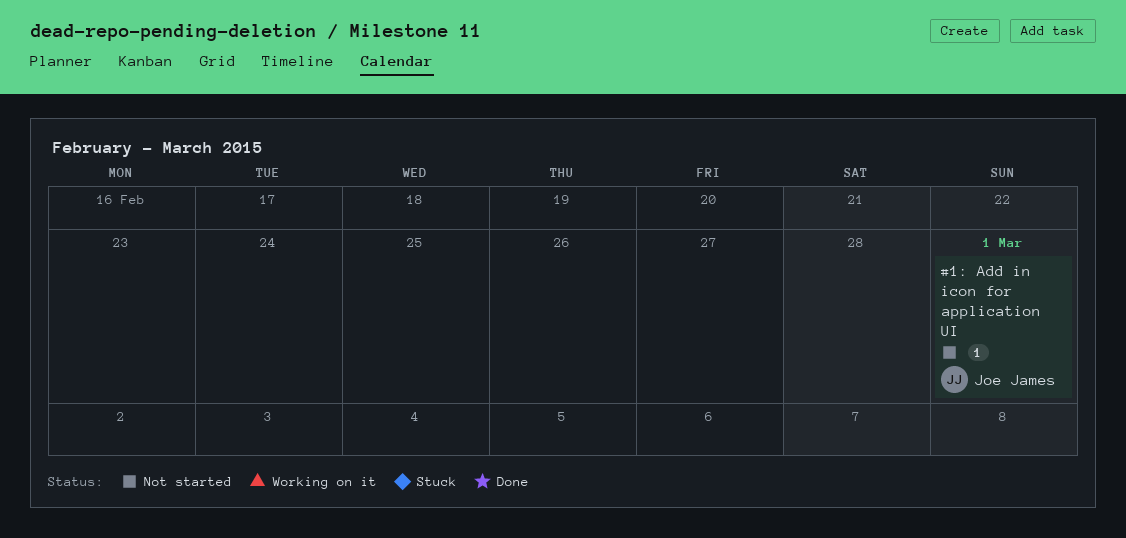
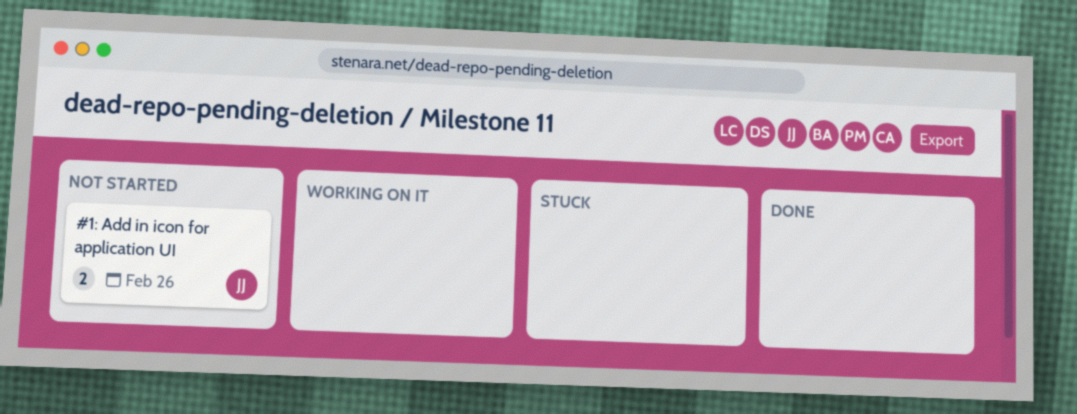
#1: Add in icon for application UI, estimate: 1 -> 2
#1: Add in icon for application UI, due: Mar 1 -> Feb 26

